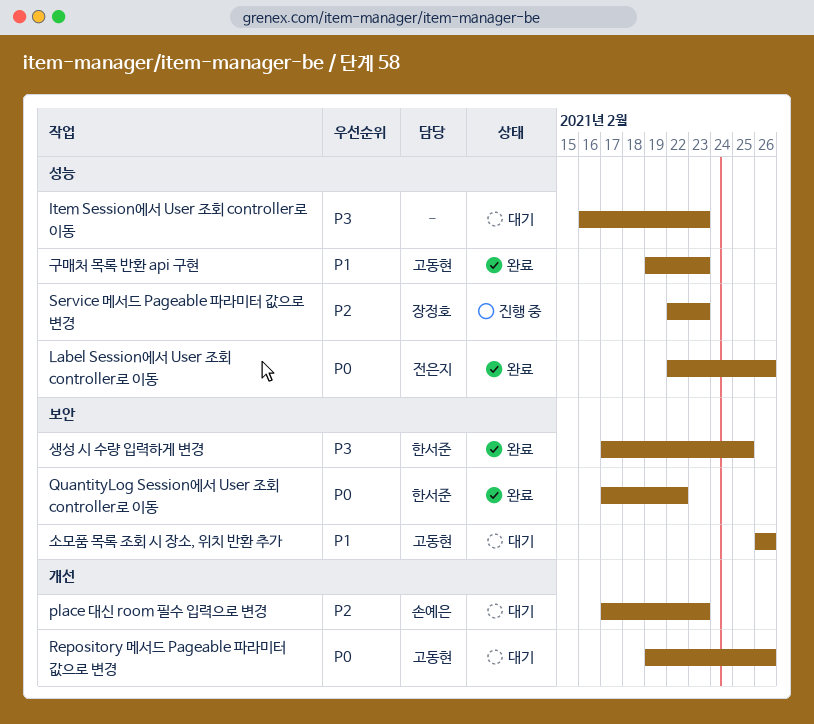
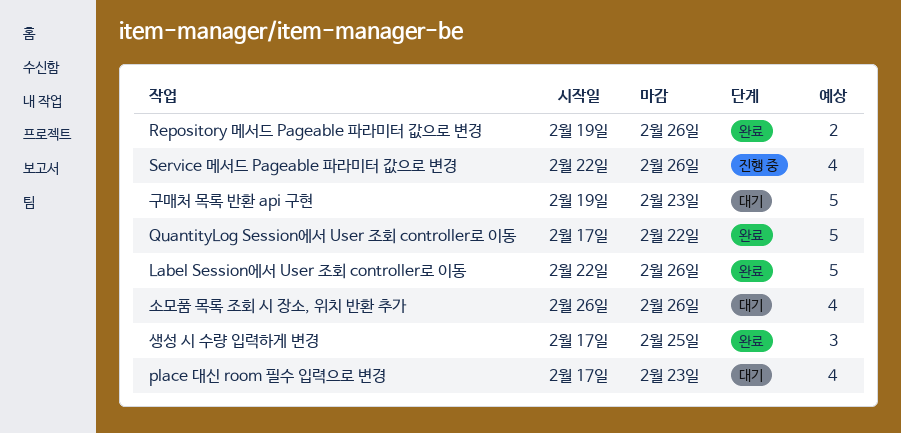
Item Session에서 User 조회 controller로 이동: present -> none
Repository 메서드 Pageable 파라미터 값으로 변경, status: 대기 -> 완료
Service 메서드 Pageable 파라미터 값으로 변경, due: Feb 23 -> Feb 26
구매처 목록 반환 api 구현, status: 완료 -> 대기

